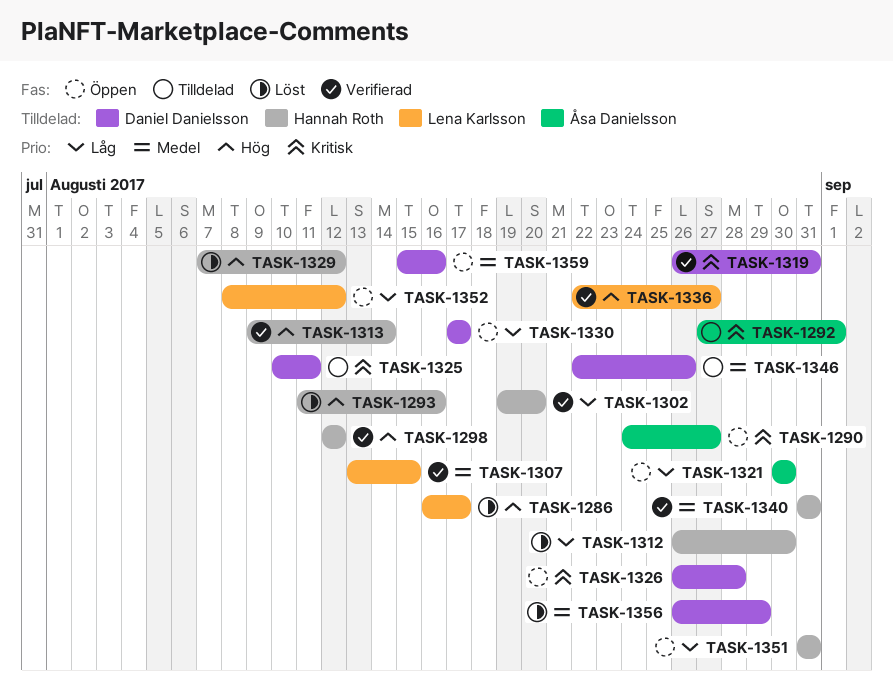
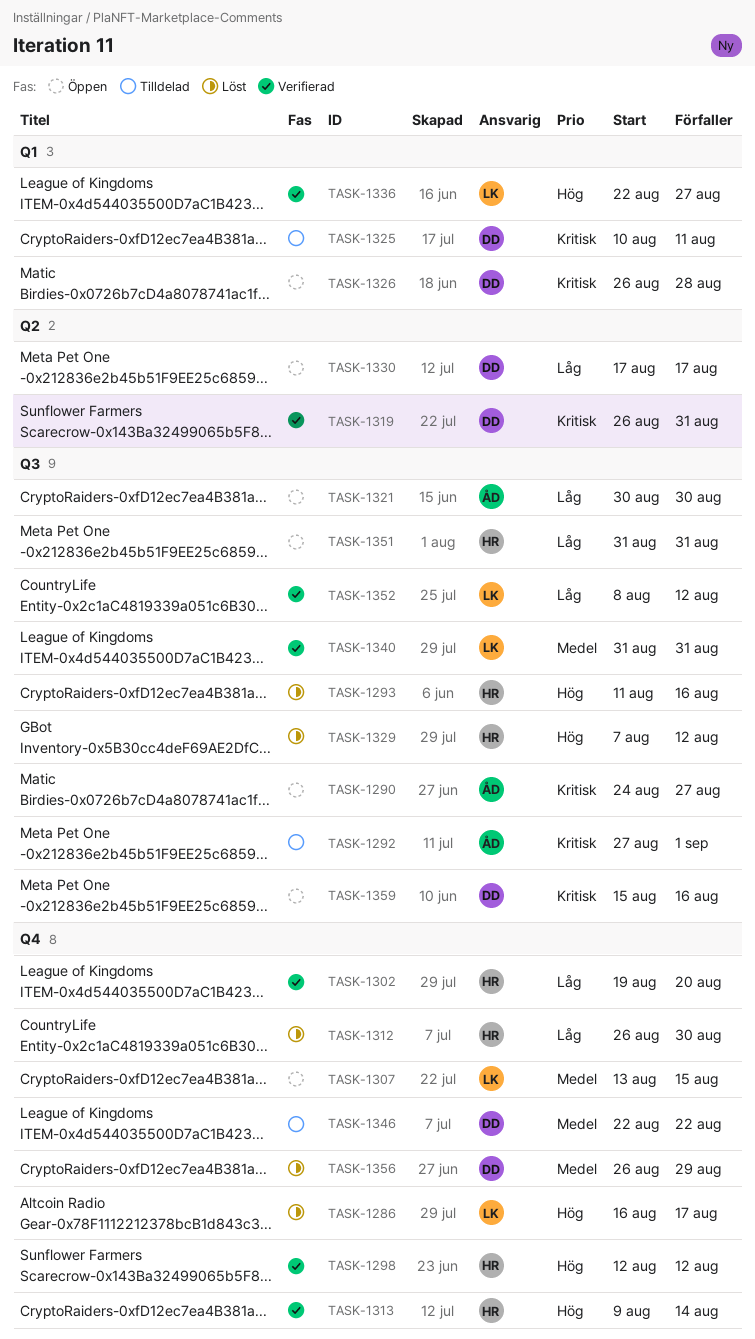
TASK-1307, status: Verifierad -> Öppen
TASK-1340, owner: Hannah Roth -> Lena Karlsson
TASK-1346, due: Aug 26 -> Aug 22
TASK-1352, status: Öppen -> Verifierad
TASK-1359, priority: Medel -> Kritisk

